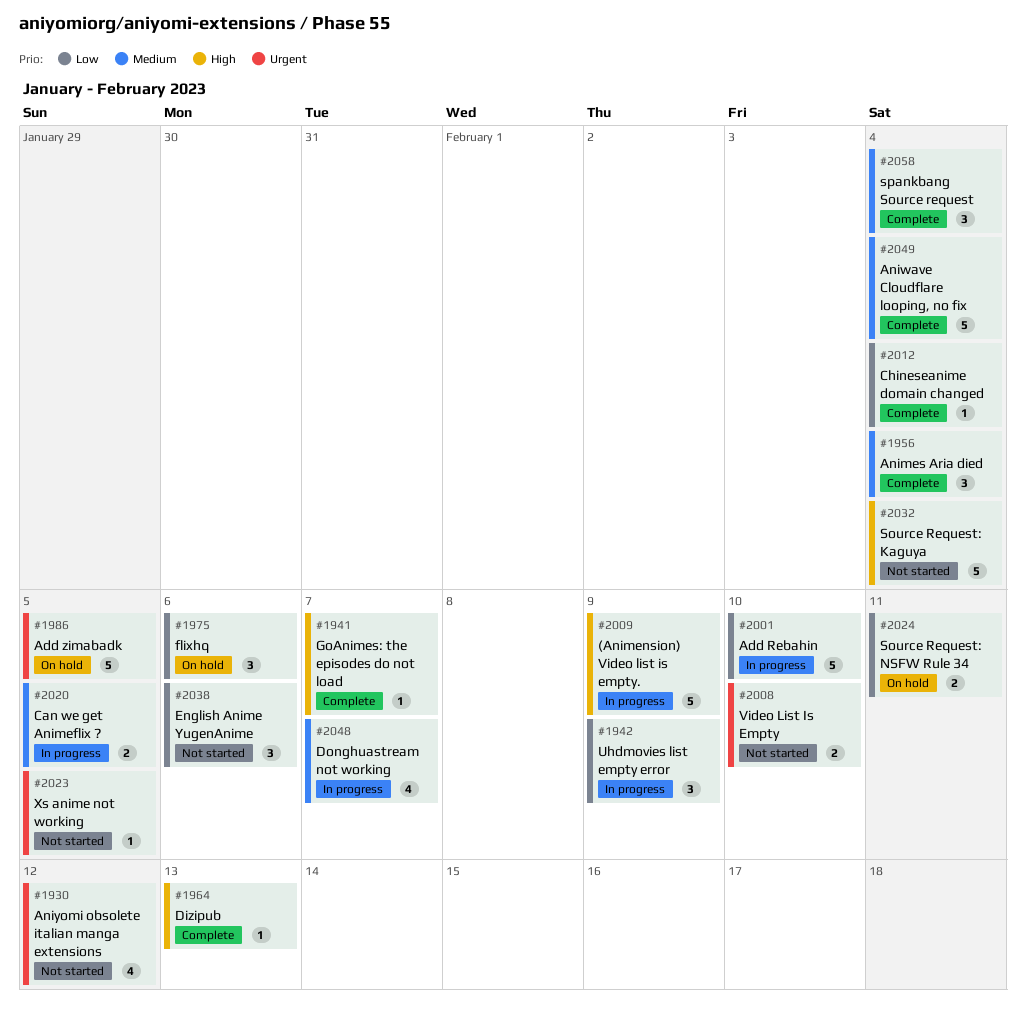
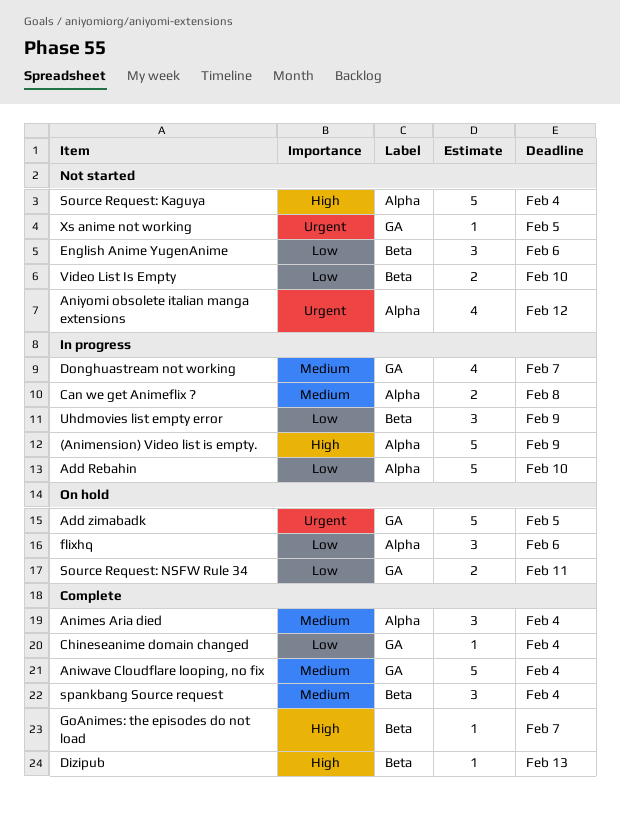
Can we get Animeflix ?, due: Feb 5 -> Feb 8
Video List Is Empty, priority: Urgent -> Low

